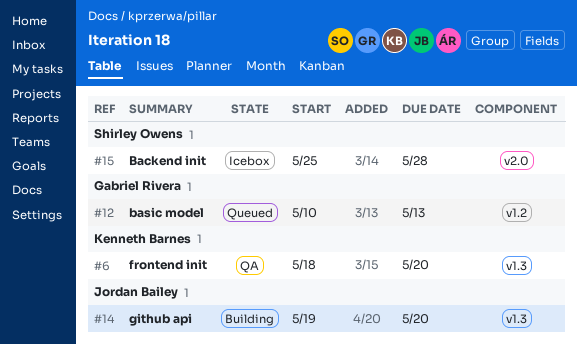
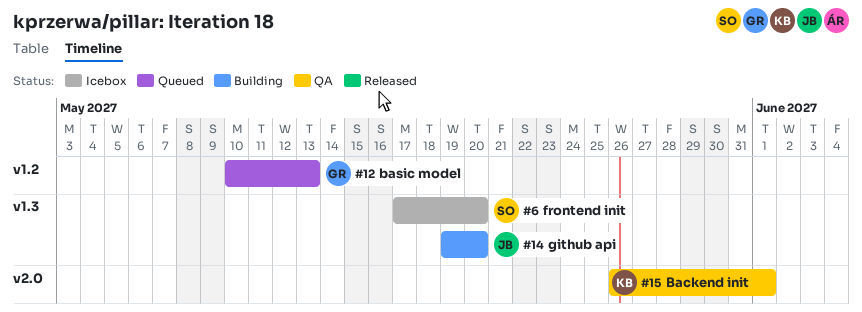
#6, status: QA -> Icebox
#6, owner: Kenneth Barnes -> Shirley Owens
#6, start: May 18 -> May 17
#15, status: Icebox -> QA
#15, owner: Shirley Owens -> Kenneth Barnes
#15, start: May 25 -> May 26
#15, due: May 28 -> Jun 1

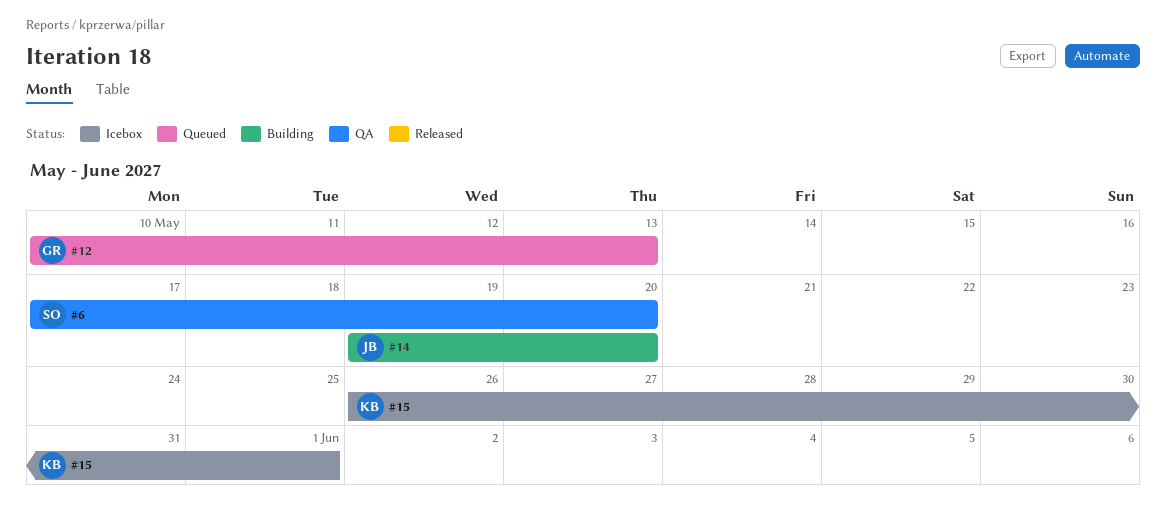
#6, status: Icebox -> QA
#15, status: QA -> Icebox

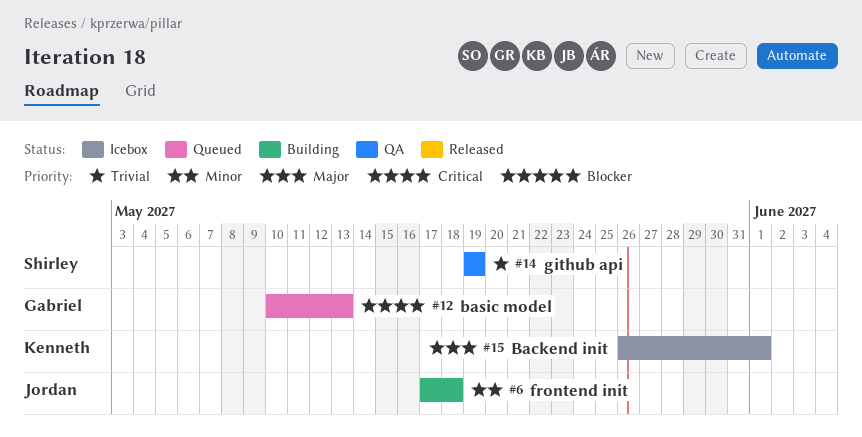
#6, status: QA -> Building
#6, owner: Shirley -> Jordan
#6, due: May 20 -> May 18
#14, status: Building -> QA
#14, owner: Jordan -> Shirley
#14, due: May 20 -> May 19

